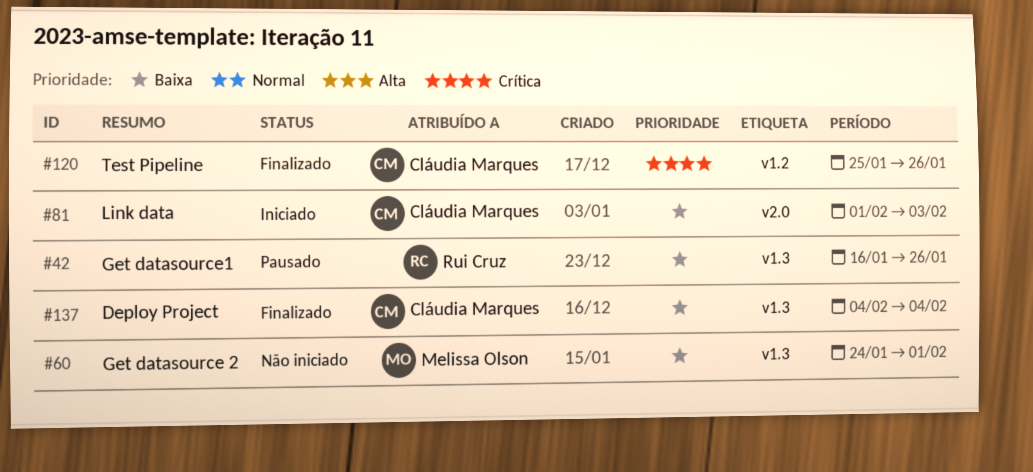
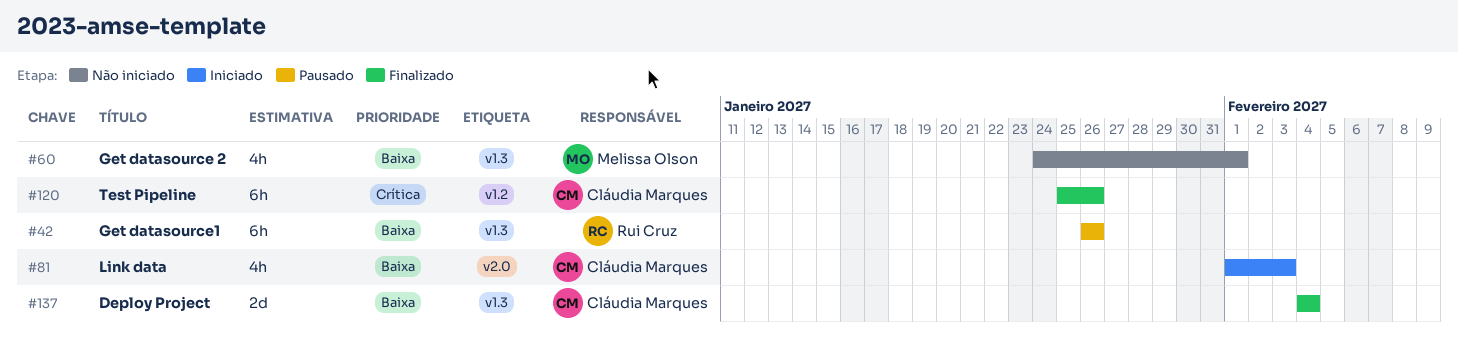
#42, start: Jan 16 -> Jan 26

